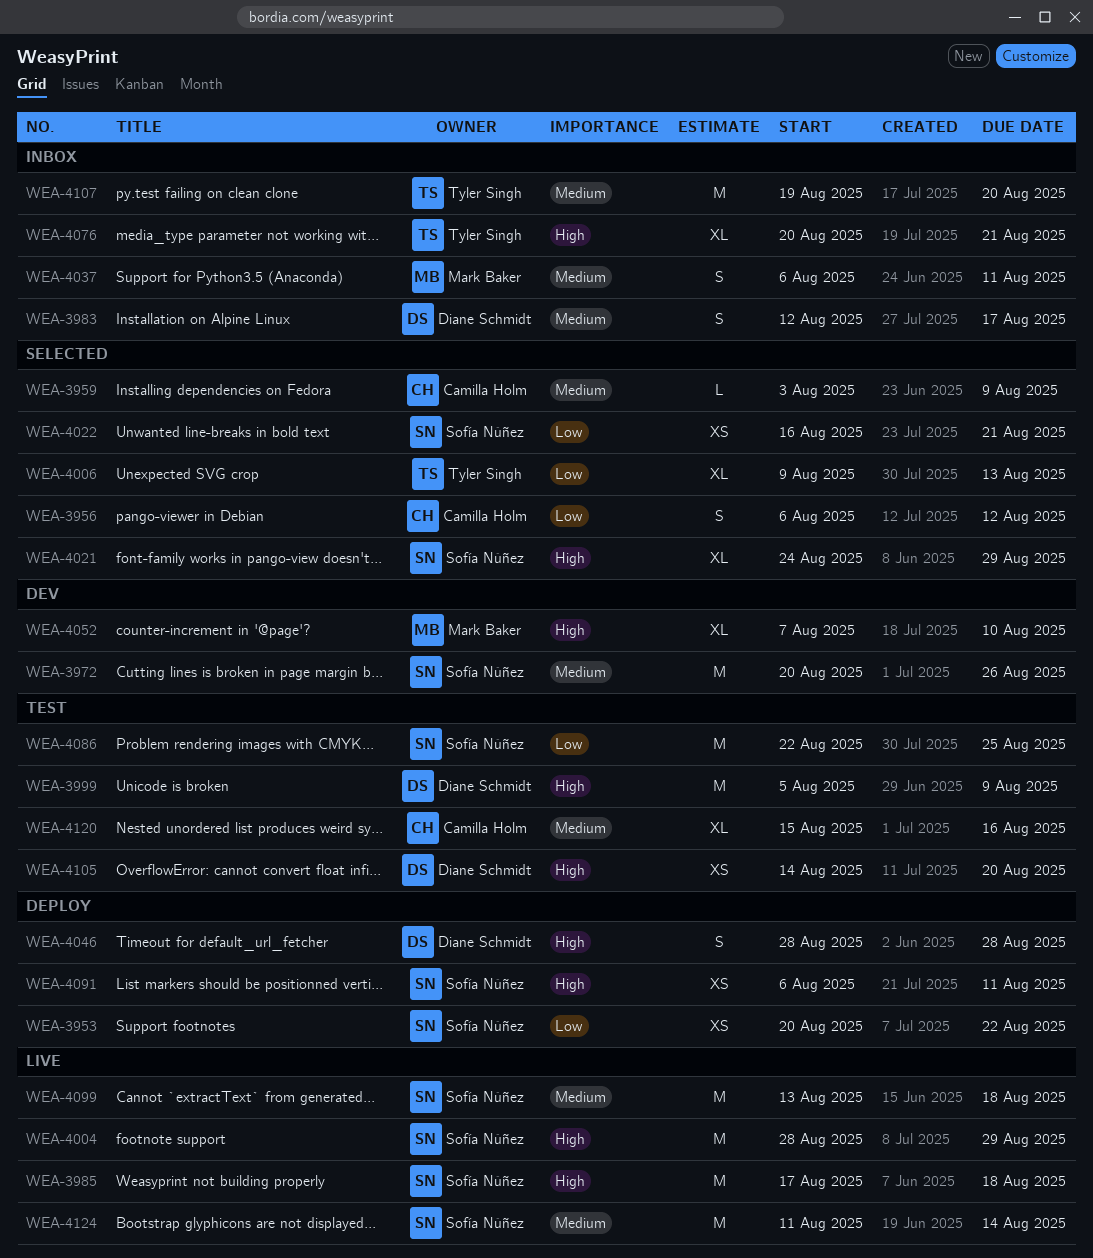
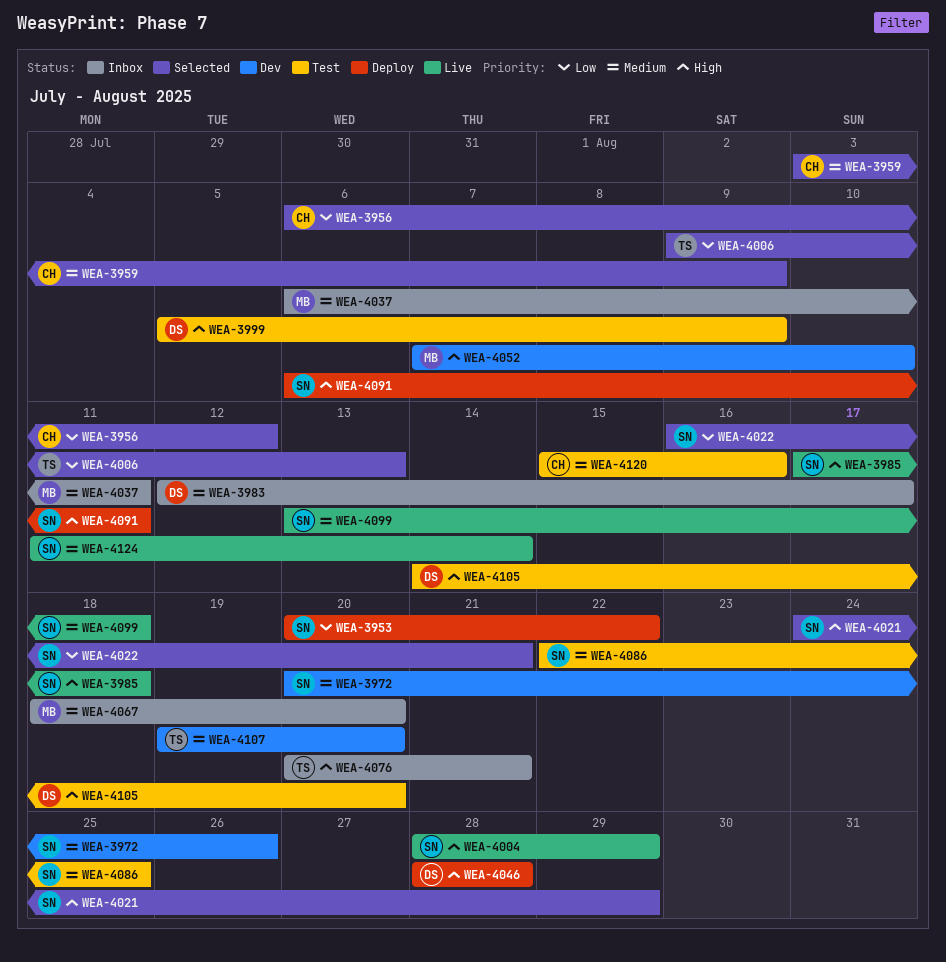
WEA-4067: none -> present
WEA-4086, priority: Low -> Medium
WEA-4107, status: Inbox -> Dev

